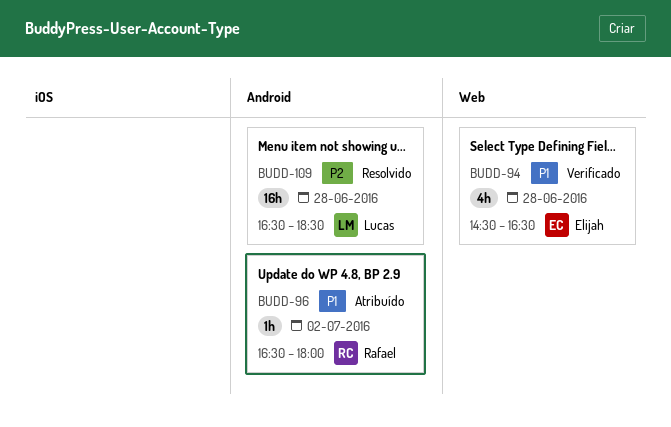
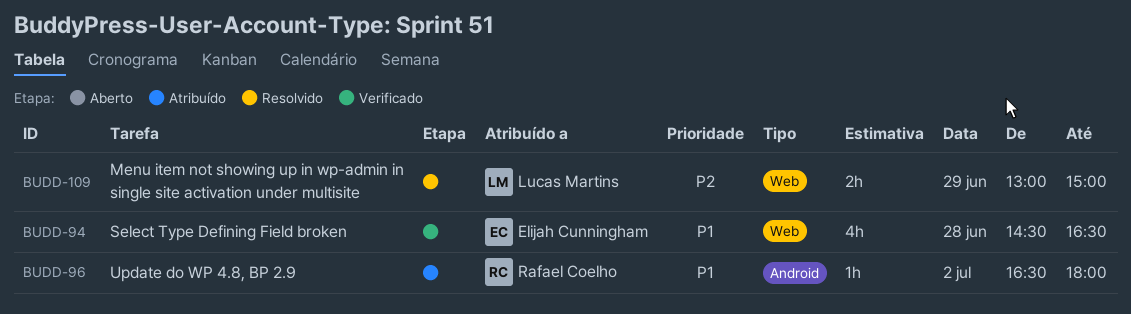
BUDD-109, label: Android -> Web
BUDD-109, estimate: 16h -> 2h
BUDD-109, day: Jun 28 -> Jun 29
BUDD-109, begins: 16:30 -> 13:00
BUDD-109, ends: 18:30 -> 15:00

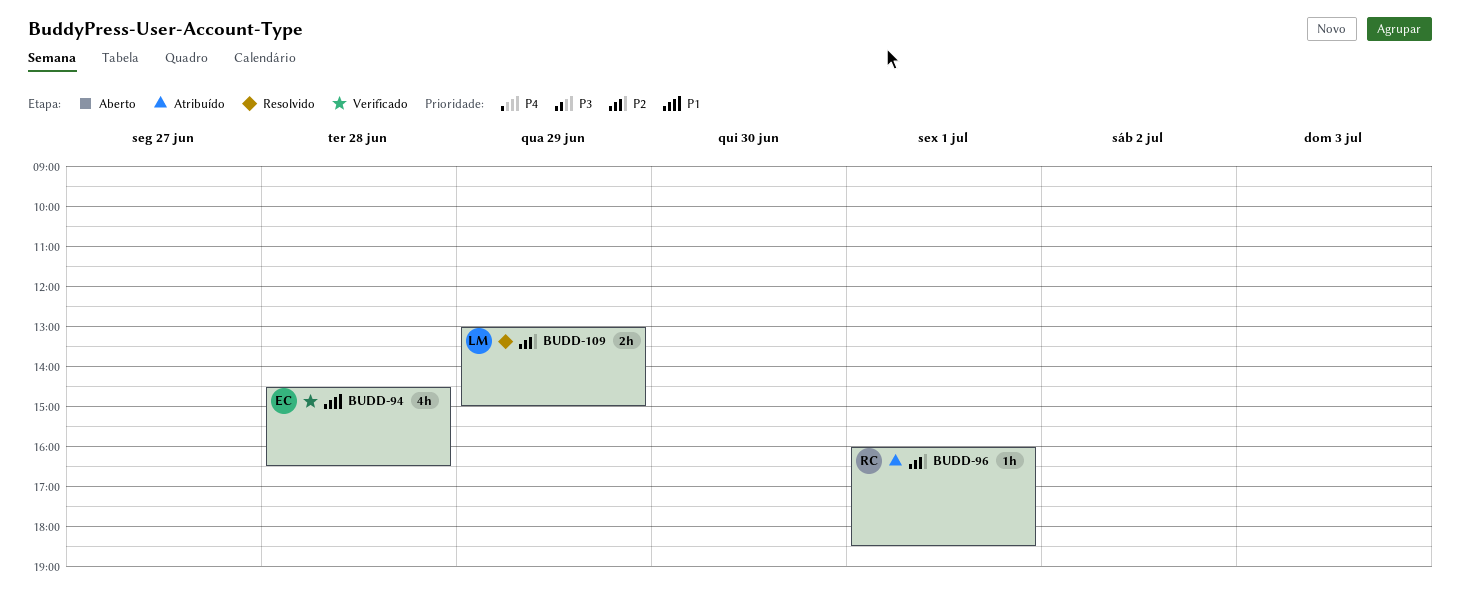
BUDD-96, priority: P1 -> P2
BUDD-96, day: Jul 2 -> Jul 1
BUDD-96, begins: 16:30 -> 16:00
BUDD-96, ends: 18:00 -> 18:30

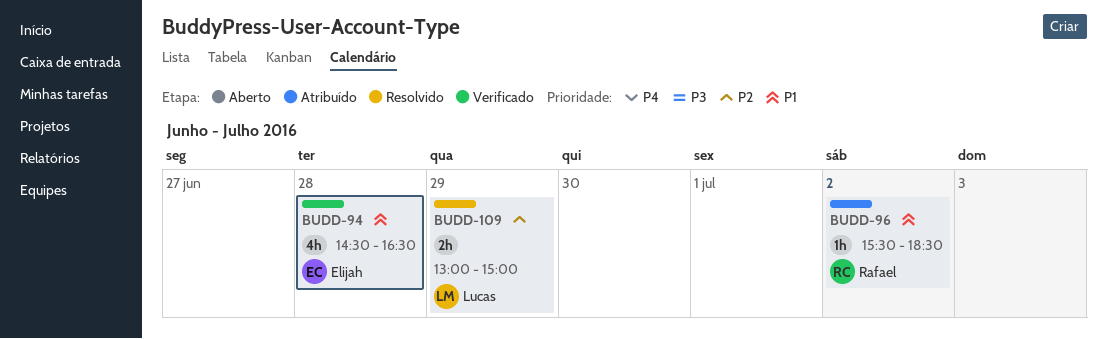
BUDD-96, priority: P2 -> P1
BUDD-96, day: Jul 1 -> Jul 2
BUDD-96, begins: 16:00 -> 15:30

